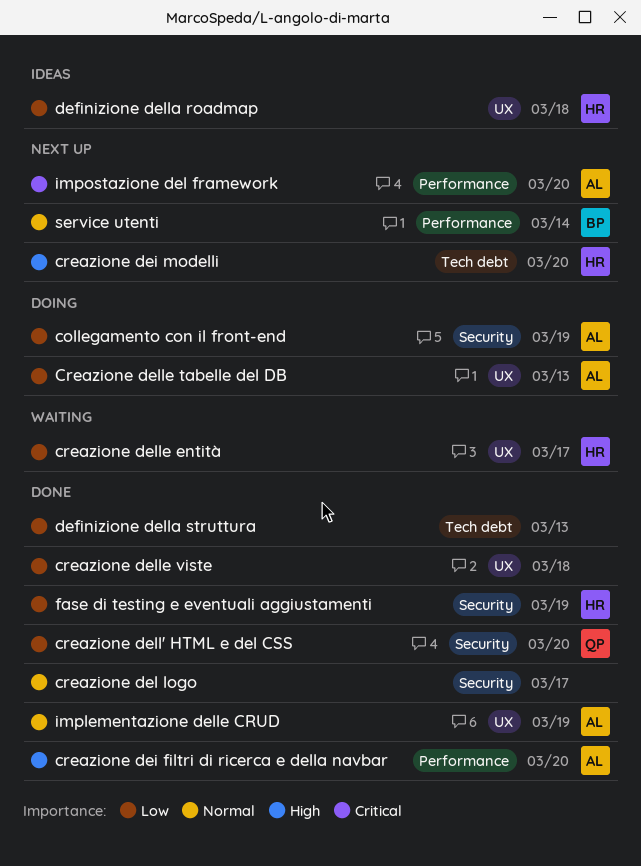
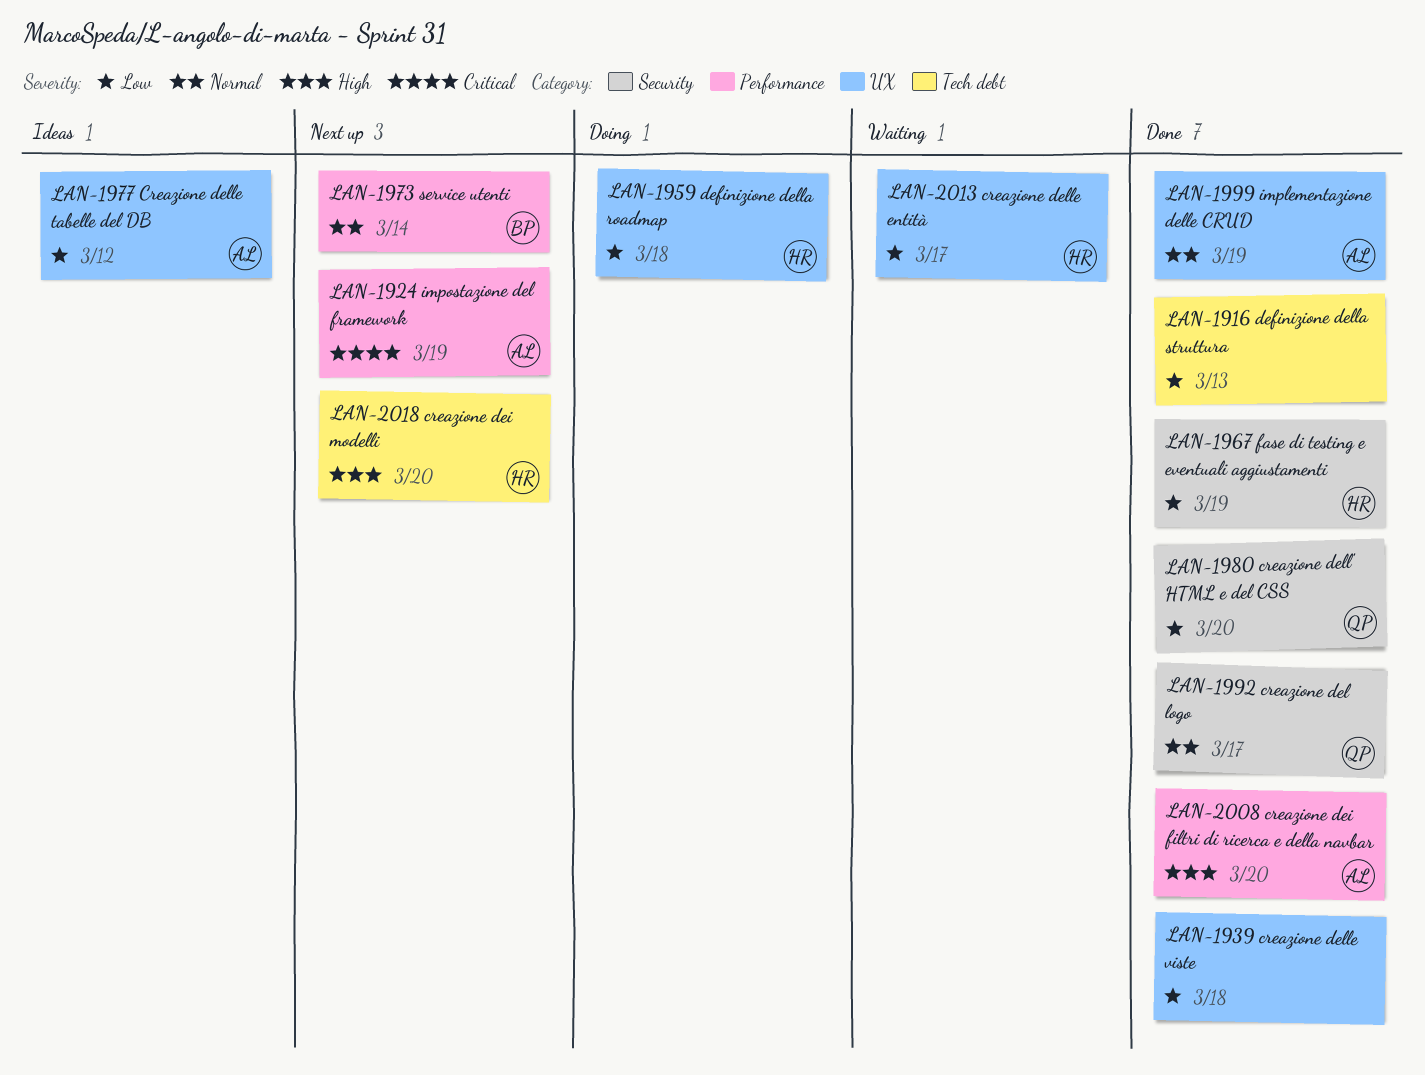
collegamento con il front-end: present -> none
creazione del logo, owner: none -> QP
Creazione delle tabelle del DB, status: Doing -> Ideas
Creazione delle tabelle del DB, due: Mar 13 -> Mar 12
definizione della roadmap, status: Ideas -> Doing
impostazione del framework, due: Mar 20 -> Mar 19

